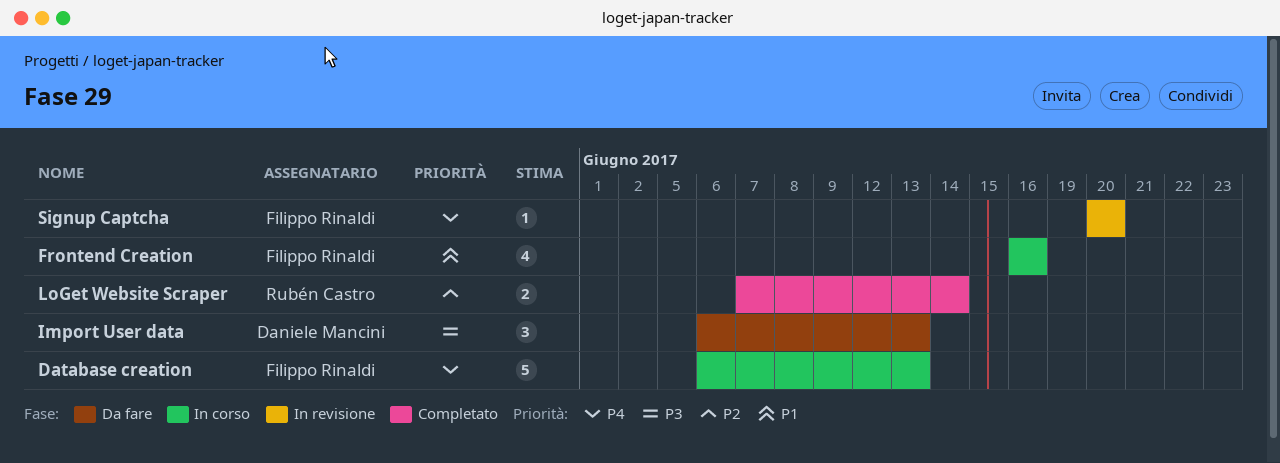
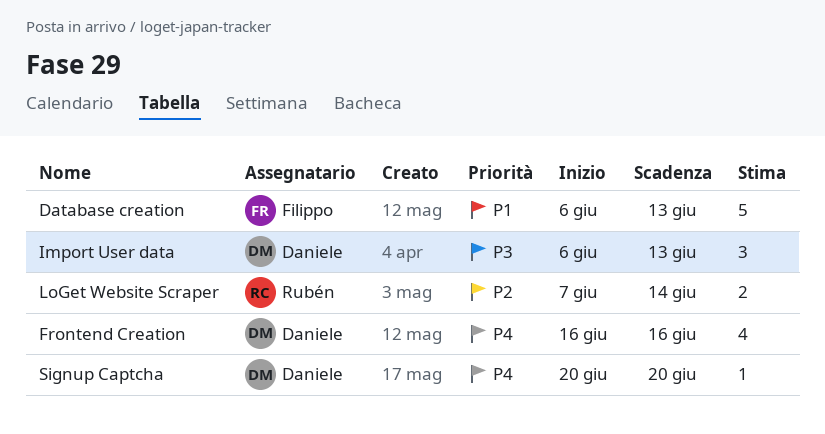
Database creation, priority: P4 -> P1
Frontend Creation, owner: Filippo Rinaldi -> Daniele Mancini
Frontend Creation, priority: P1 -> P4
Signup Captcha, owner: Filippo Rinaldi -> Daniele Mancini

